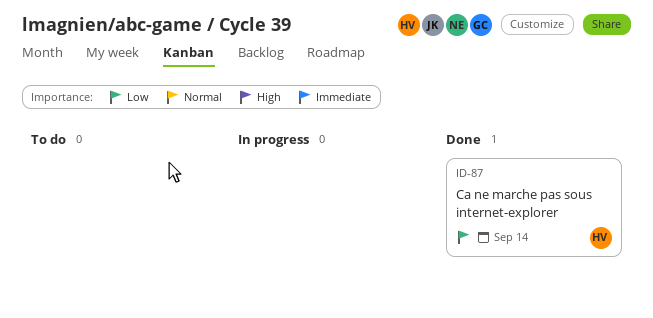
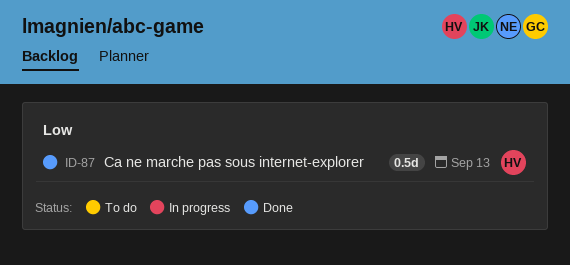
ID-87, due: Sep 14 -> Sep 13

